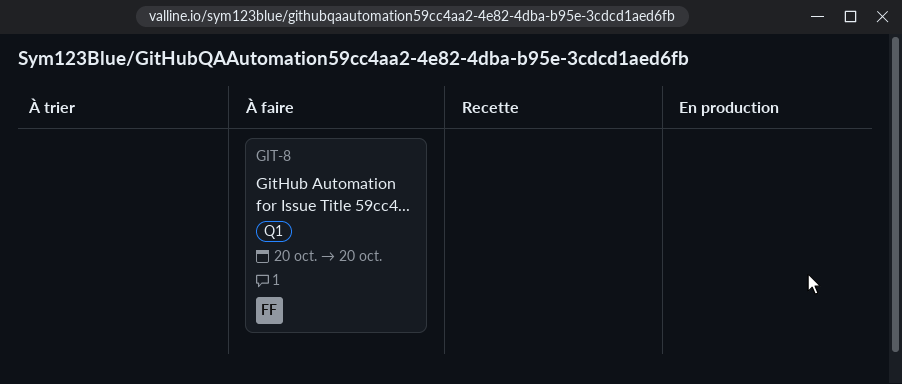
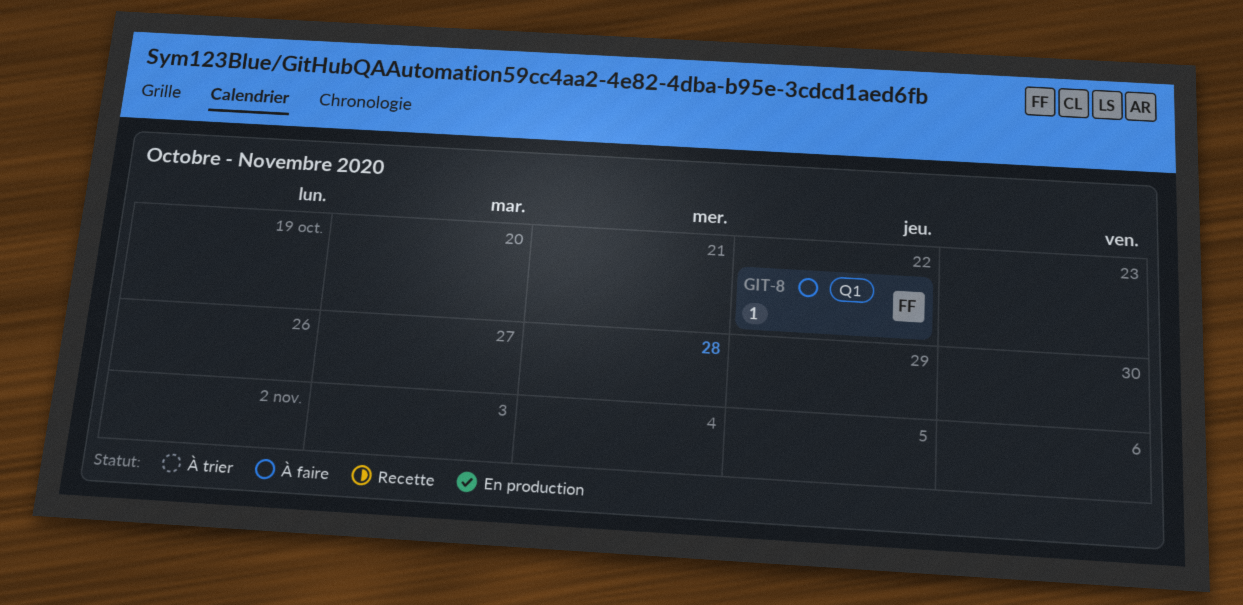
GIT-8, due: Oct 20 -> Oct 22

